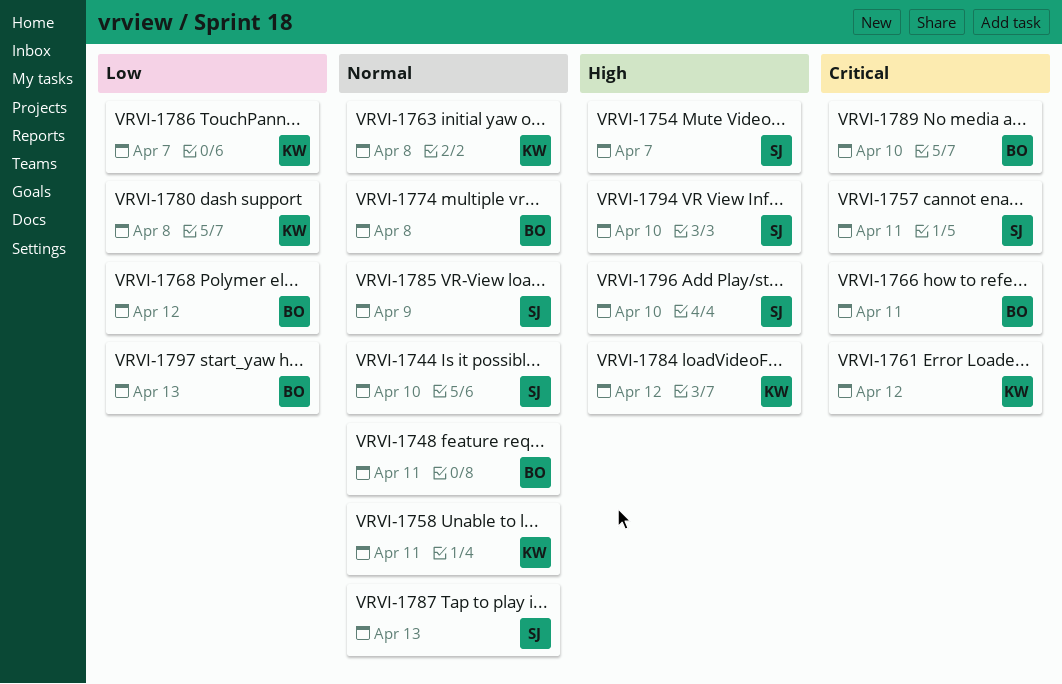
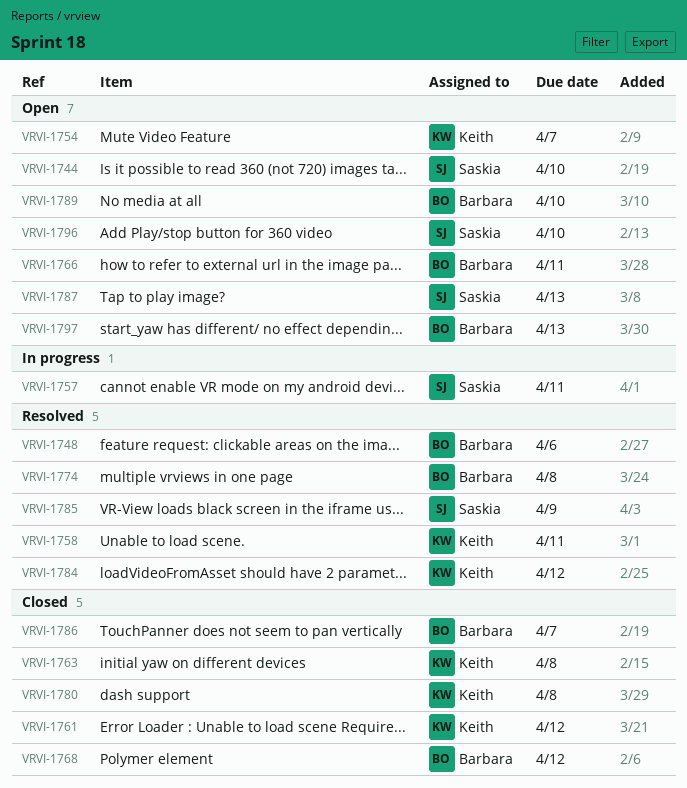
VRVI-1748, due: Apr 11 -> Apr 6
VRVI-1754, owner: Saskia -> Keith
VRVI-1786, owner: Keith -> Barbara
VRVI-1794: present -> none

